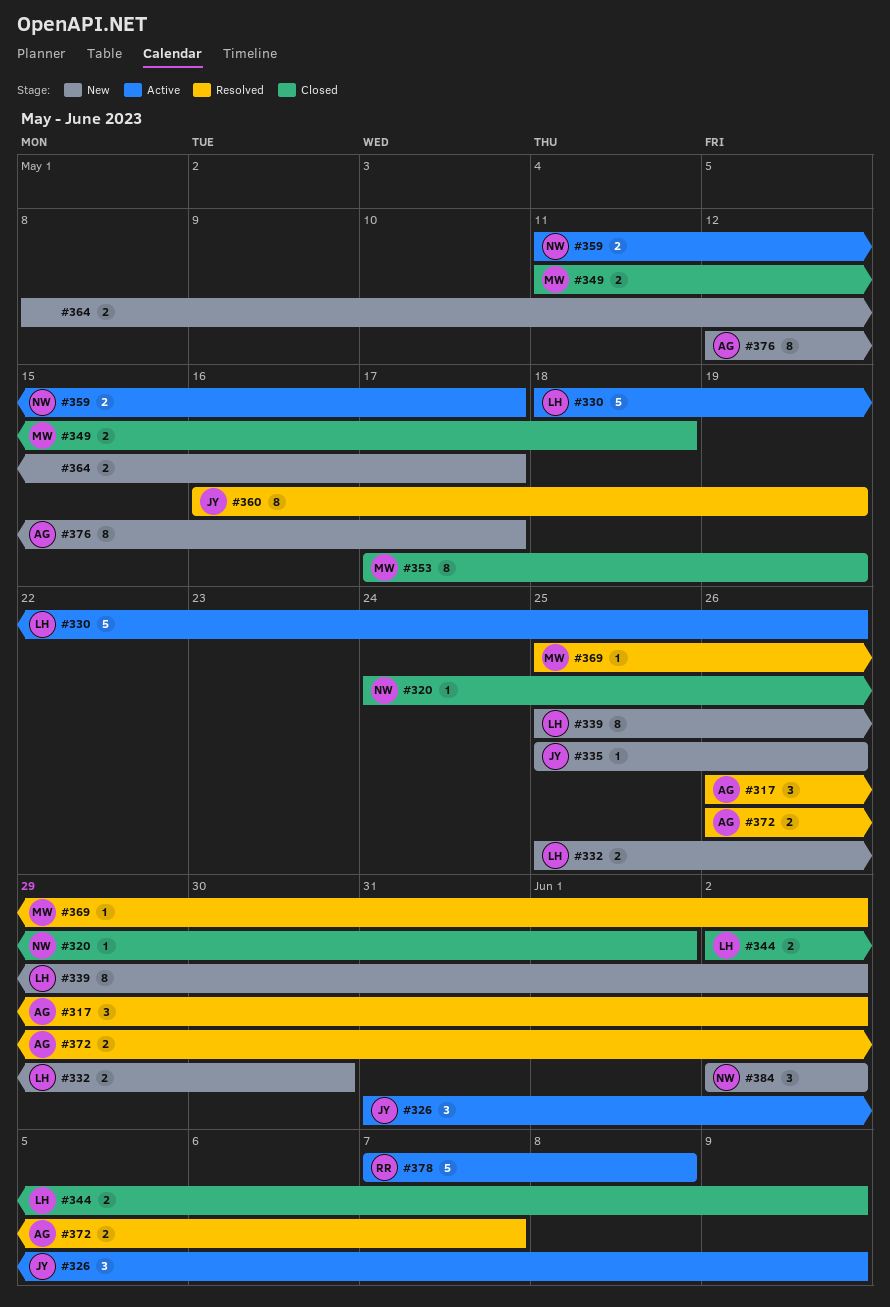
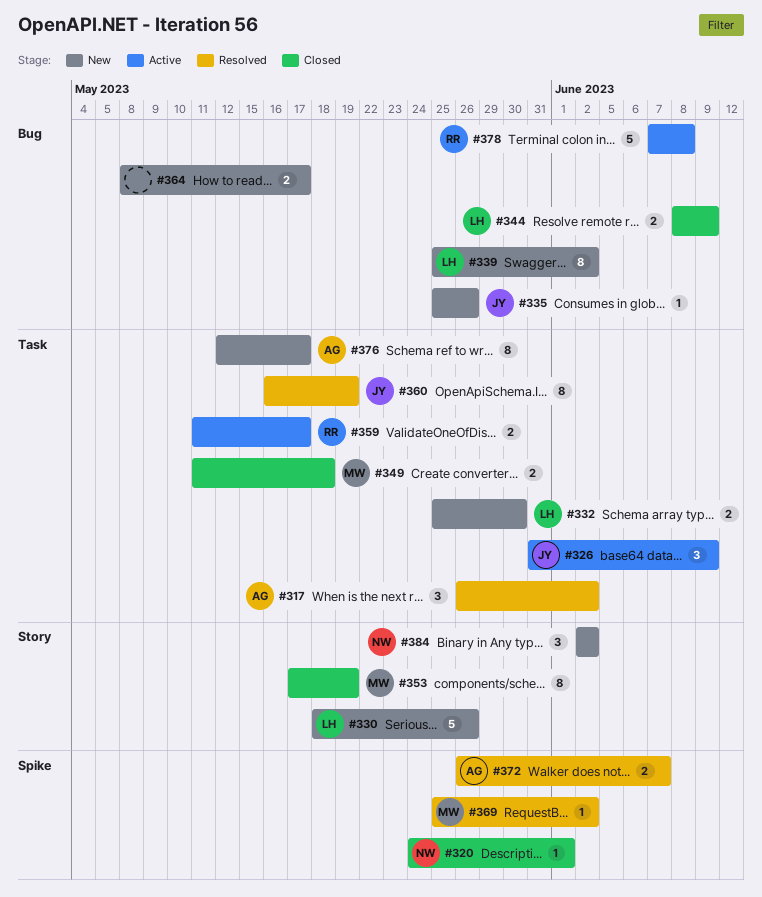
#330, status: Active -> New
#344, start: Jun 2 -> Jun 8
#359, owner: NW -> RR

